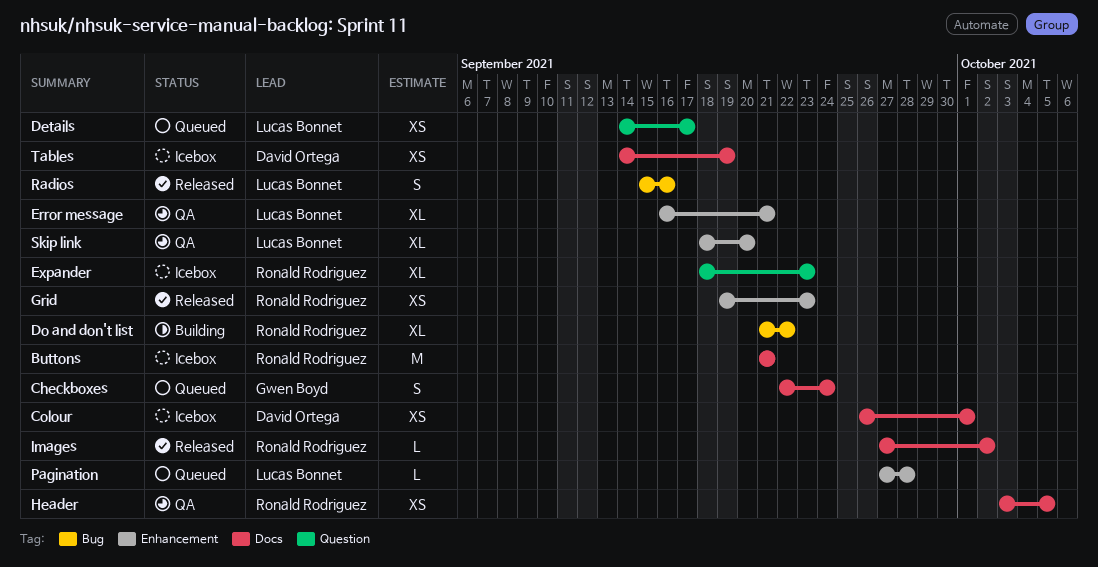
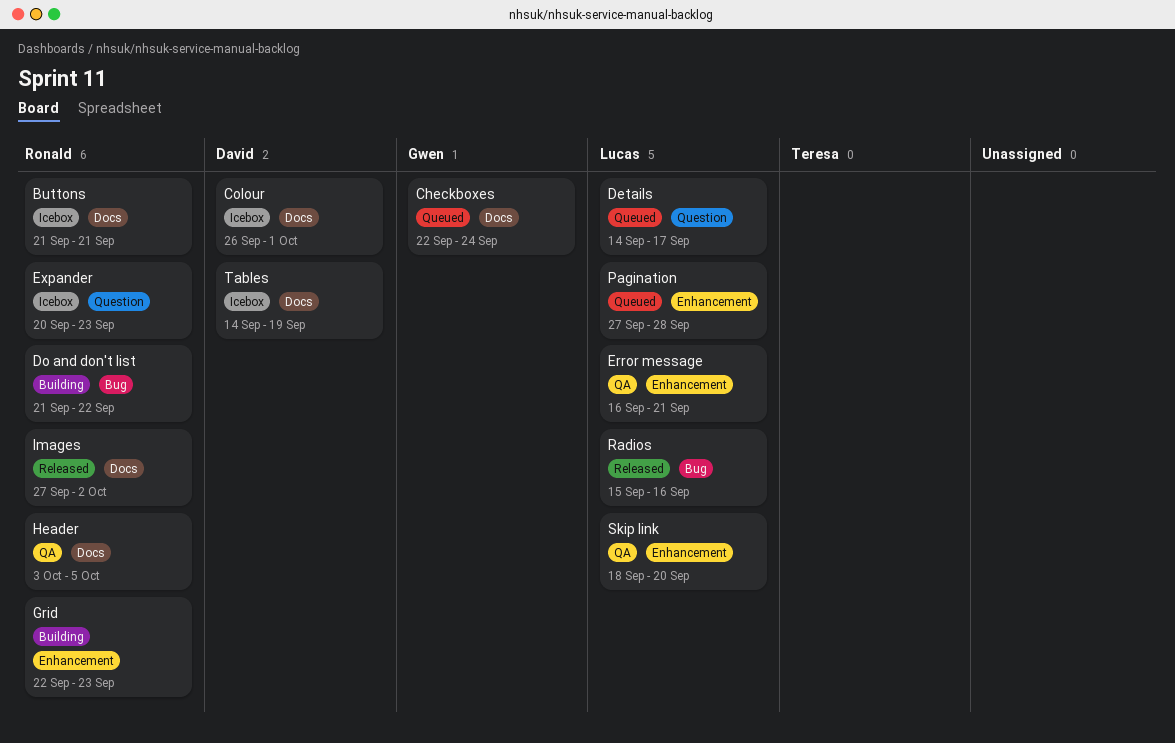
Expander, start: Sep 18 -> Sep 20
Grid, status: Released -> Building
Grid, start: Sep 19 -> Sep 22

